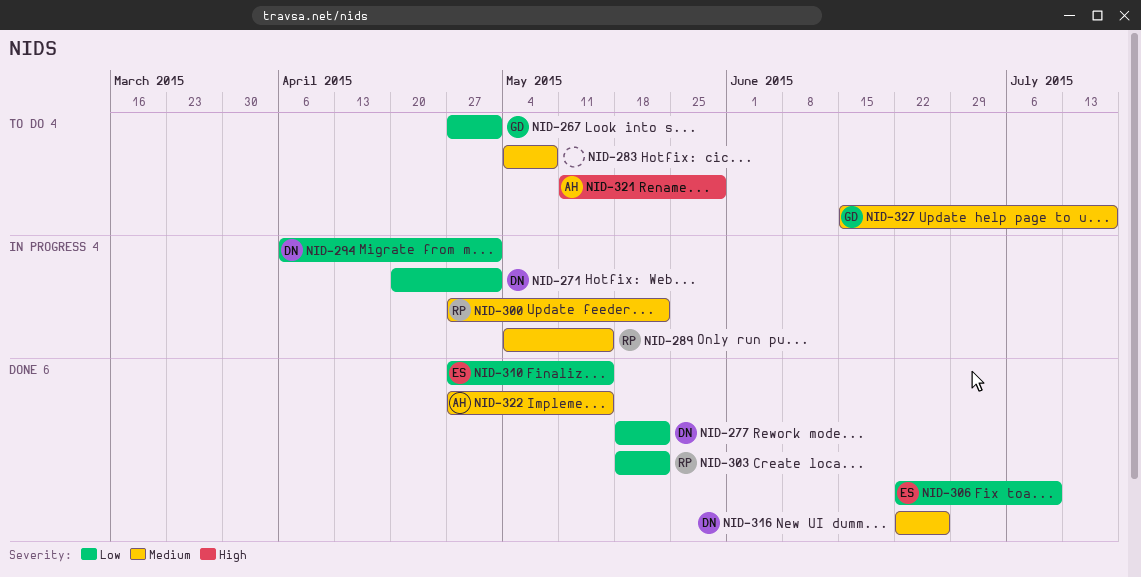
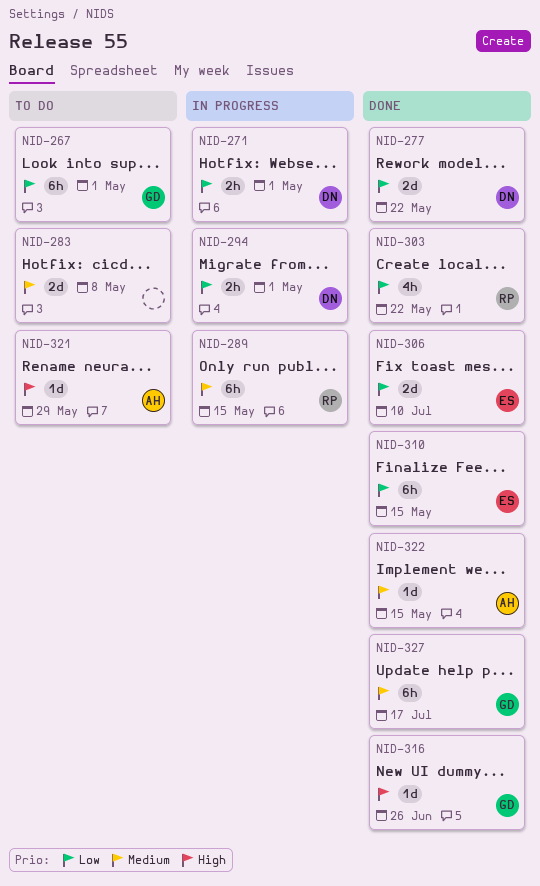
NID-300: present -> none
NID-316, owner: DN -> GD
NID-316, priority: Medium -> High
NID-327, status: To do -> Done

